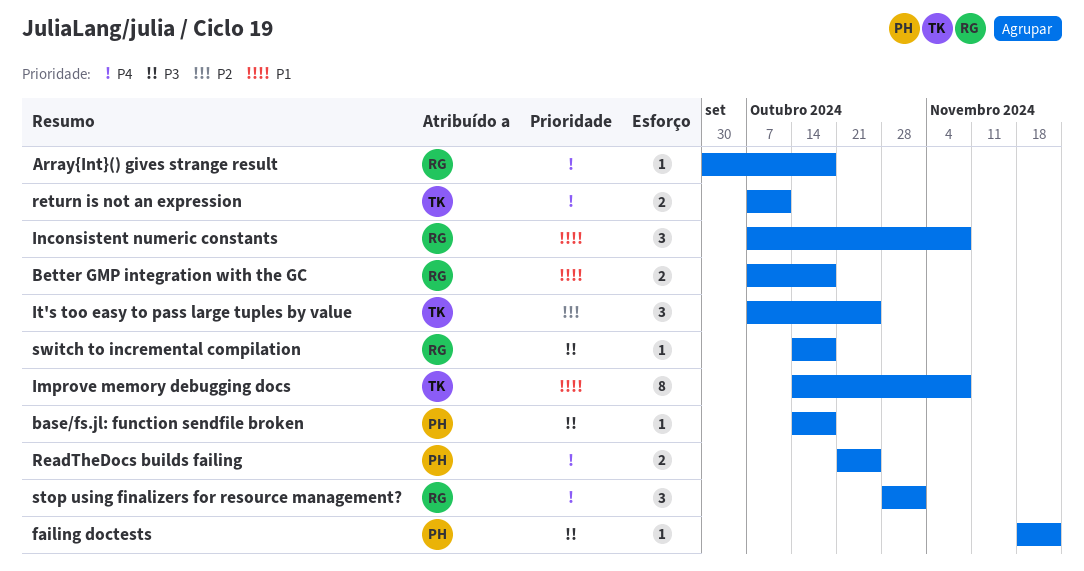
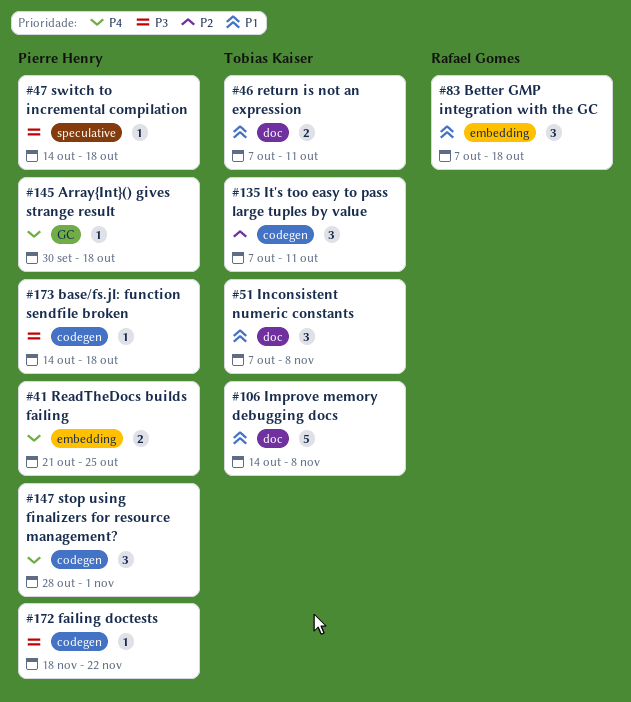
Array{Int}() gives strange result, owner: Rafael Gomes -> Pierre Henry
Better GMP integration with the GC, estimate: 2 -> 3
Improve memory debugging docs, estimate: 8 -> 5
Inconsistent numeric constants, owner: Rafael Gomes -> Tobias Kaiser
It's too easy to pass large tuples by value, due: Oct 25 -> Oct 11
return is not an expression, priority: P4 -> P1
stop using finalizers for resource management?, owner: Rafael Gomes -> Pierre Henry
switch to incremental compilation, owner: Rafael Gomes -> Pierre Henry

